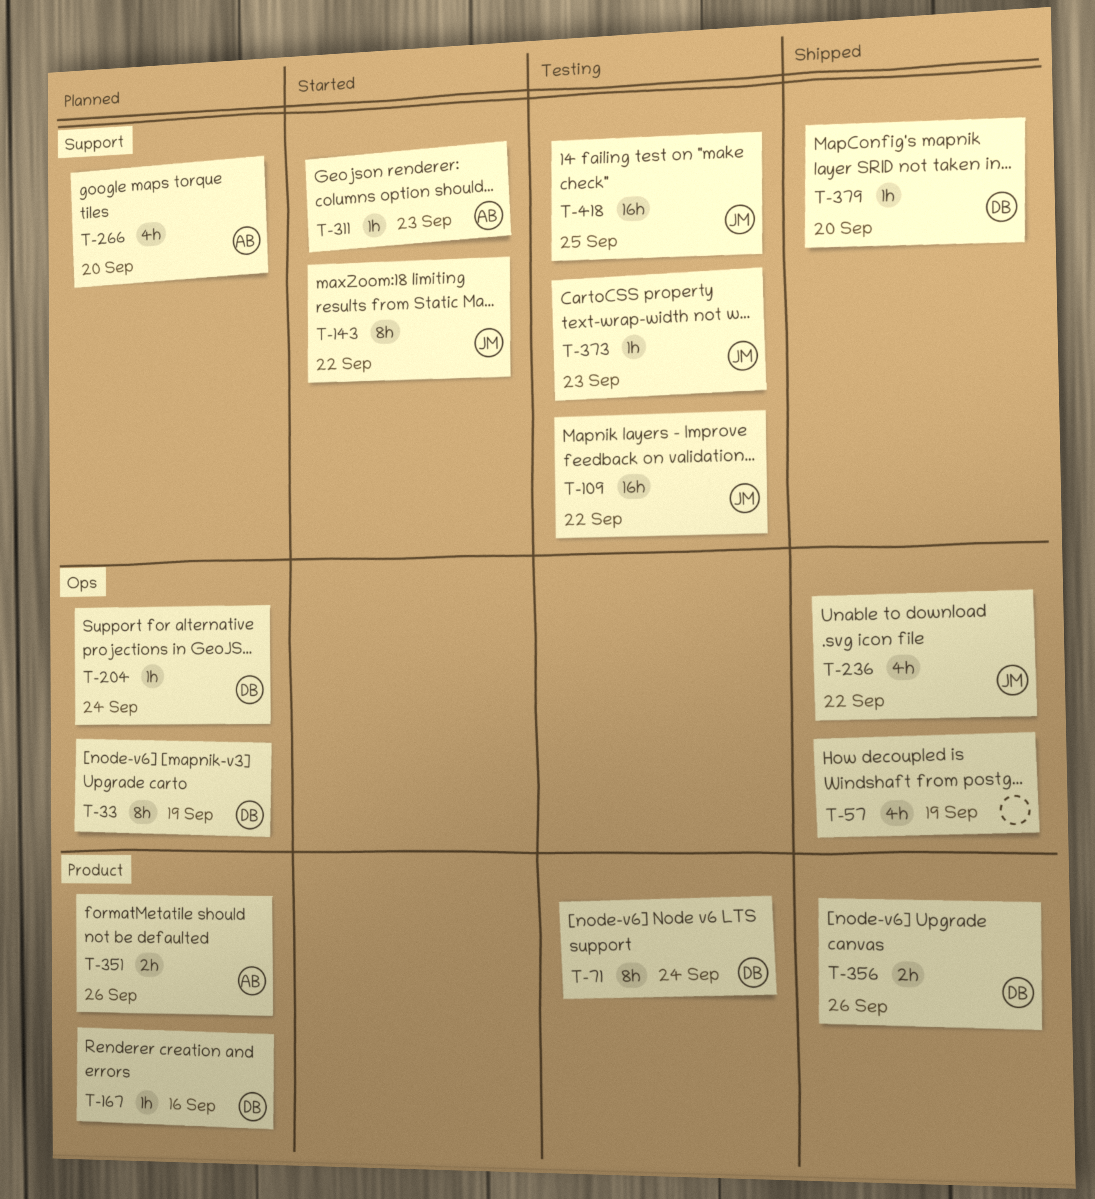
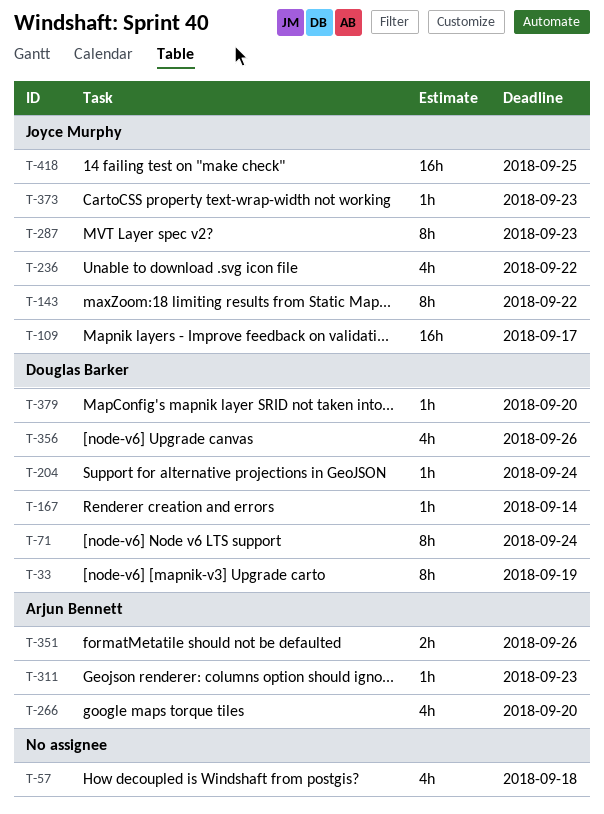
T-57, due: Sep 19 -> Sep 18
T-109, due: Sep 22 -> Sep 17
T-167, due: Sep 16 -> Sep 14
T-287: none -> present
T-356, estimate: 2h -> 4h

